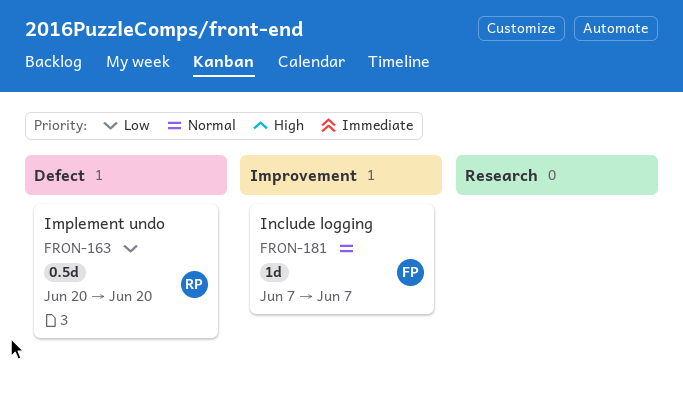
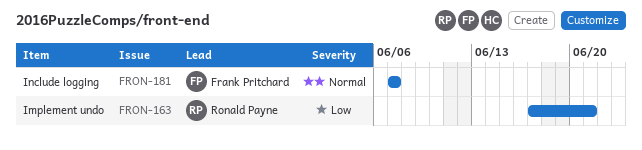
FRON-163, start: Jun 20 -> Jun 17
FRON-163, due: Jun 20 -> Jun 21

